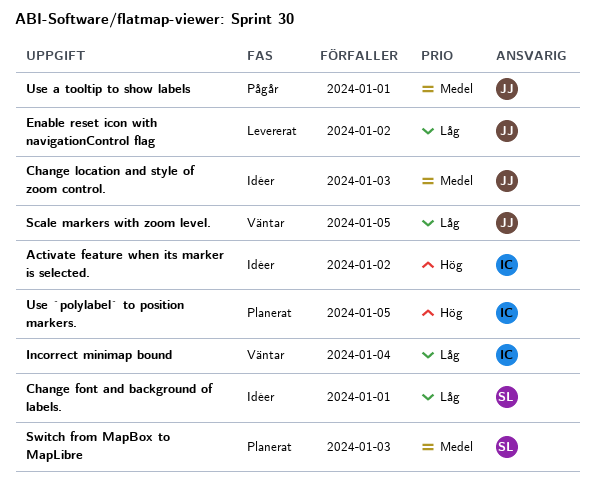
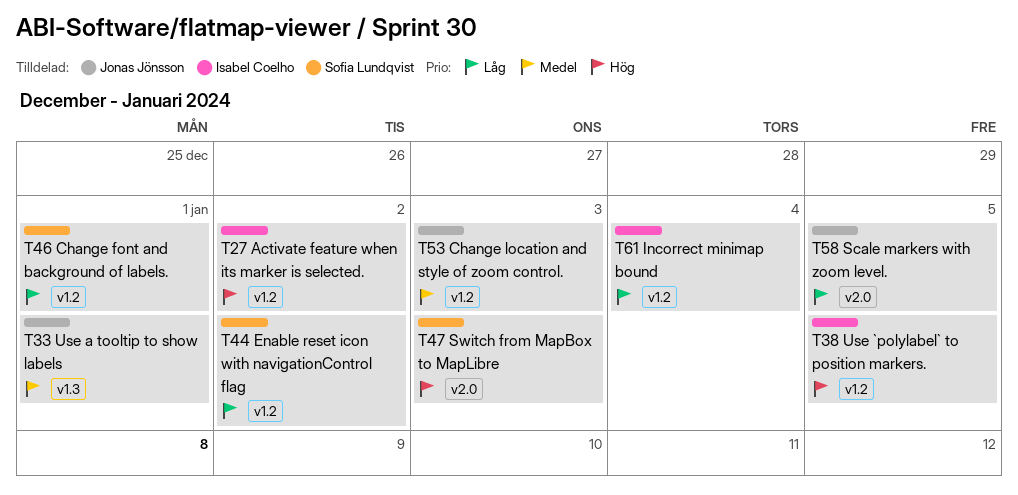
Enable reset icon with navigationControl flag, owner: Jonas Jönsson -> Sofia Lundqvist
Switch from MapBox to MapLibre, priority: Medel -> Hög

